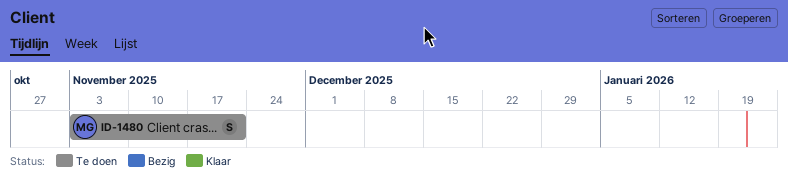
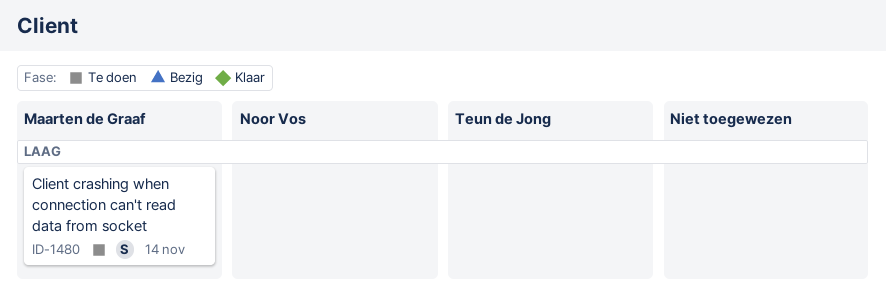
ID-1480, due: Nov 21 -> Nov 14

